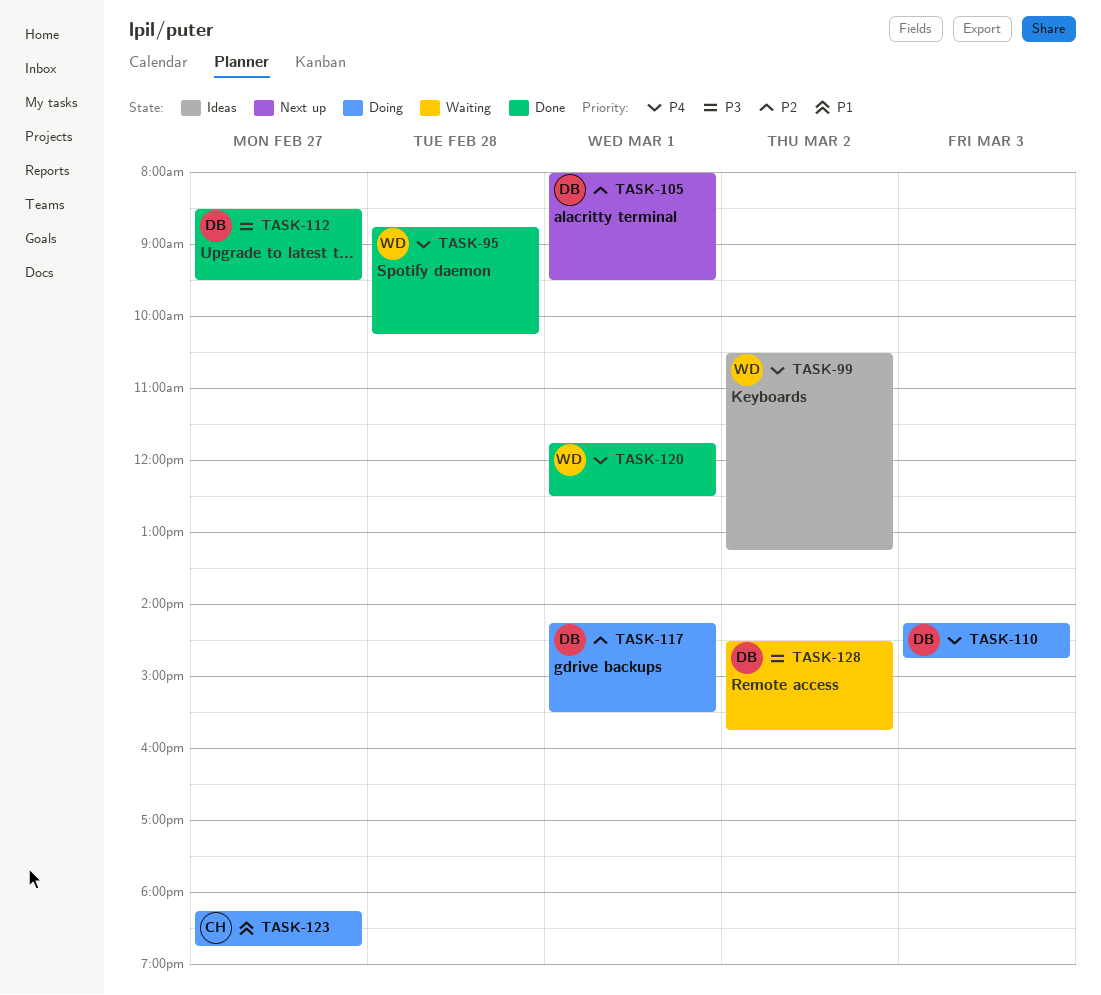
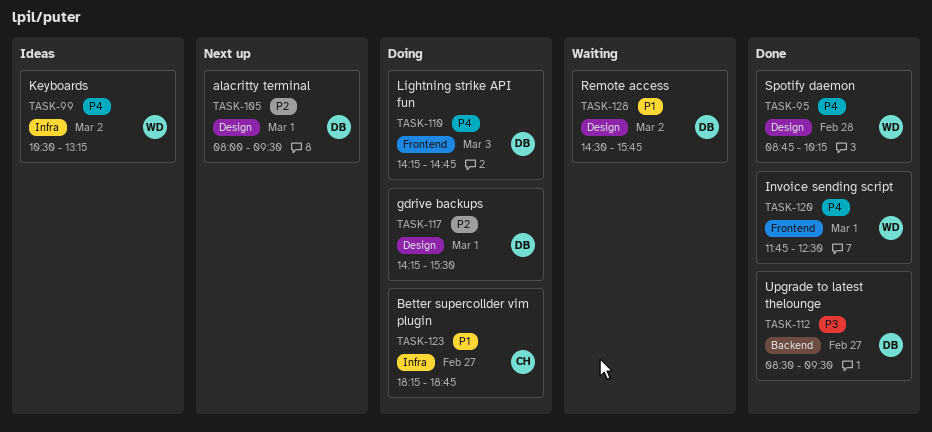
TASK-128, priority: P3 -> P1

